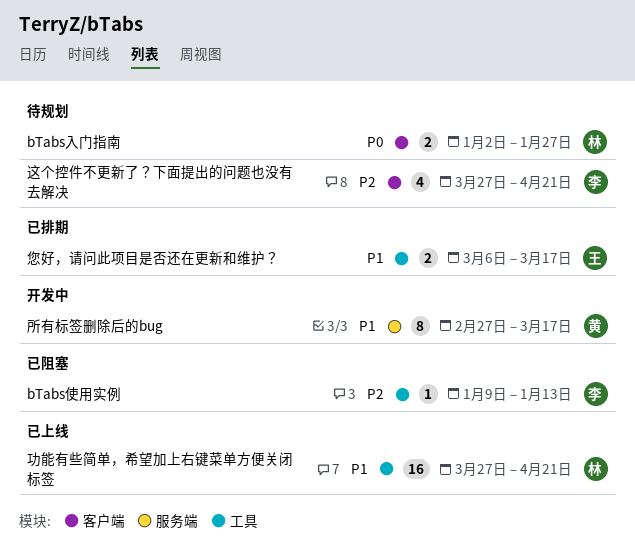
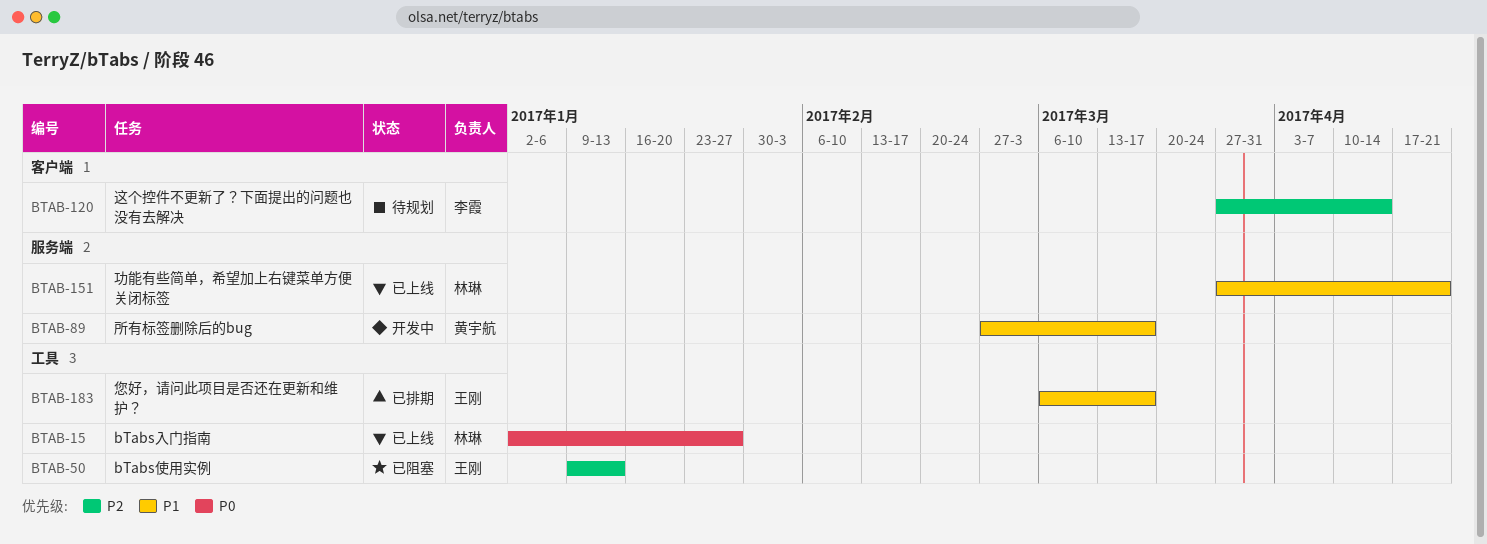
bTabs使用实例, owner: 李霞 -> 王刚
bTabs入门指南, status: 待规划 -> 已上线
bTabs入门指南, label: 客户端 -> 工具
功能有些简单，希望加上右键菜单方便关闭标签, label: 工具 -> 服务端
这个控件不更新了？下面提出的问题也没有去解决, due: Apr 21 -> Apr 14

